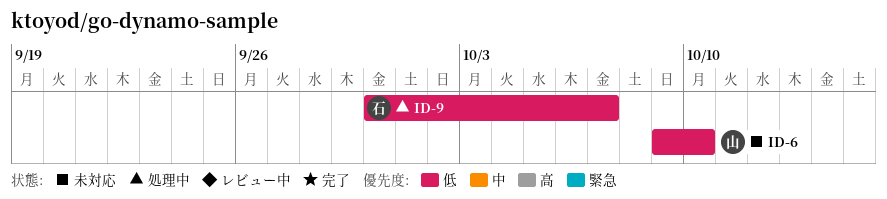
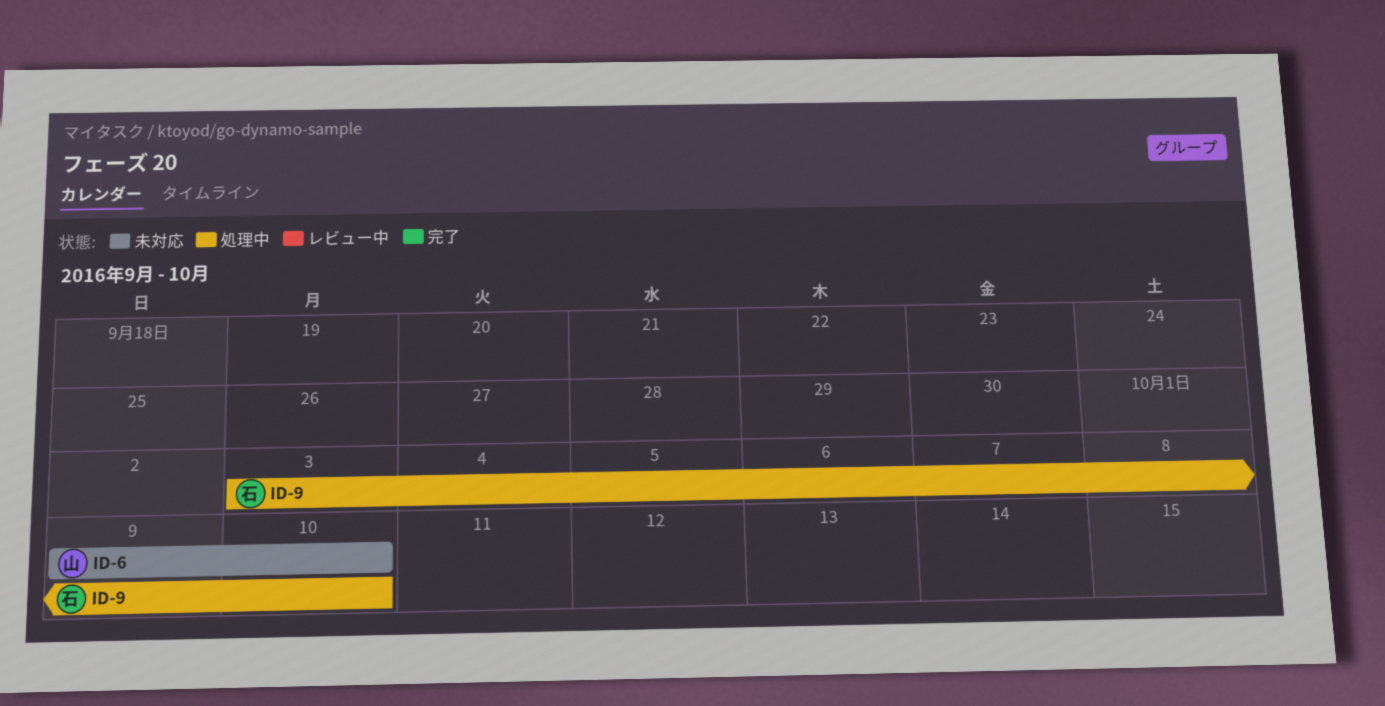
ID-9, start: Sep 30 -> Oct 3
ID-9, due: Oct 7 -> Oct 10

